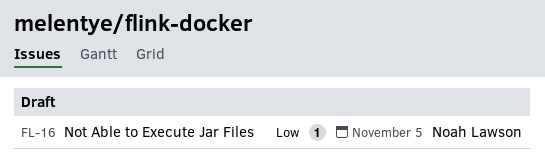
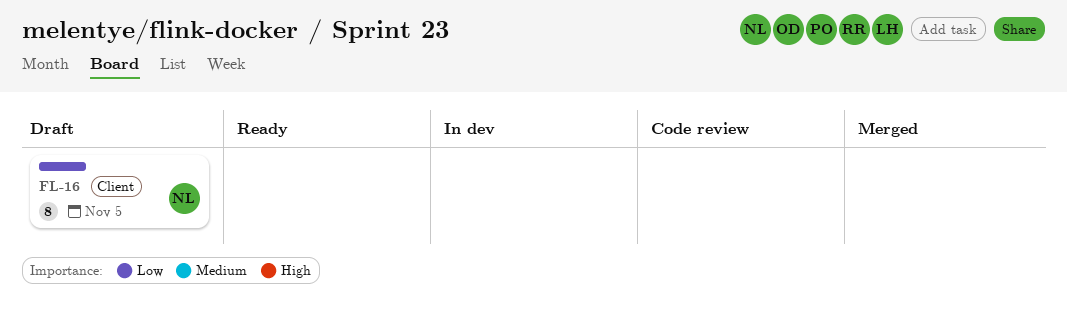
FL-16, estimate: 1 -> 8

